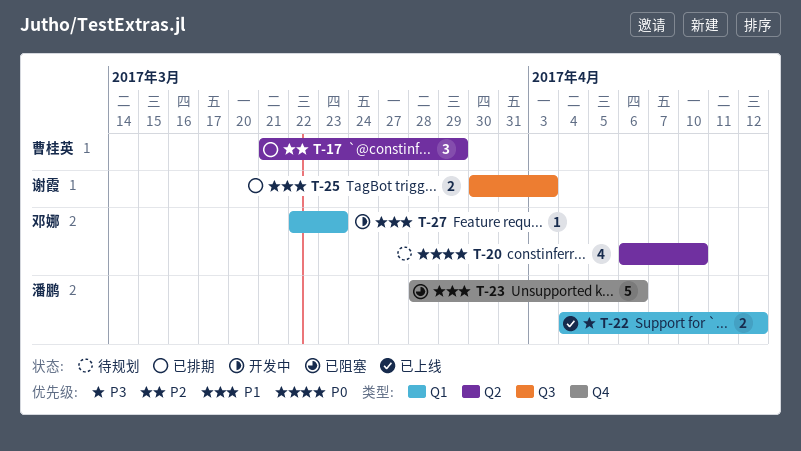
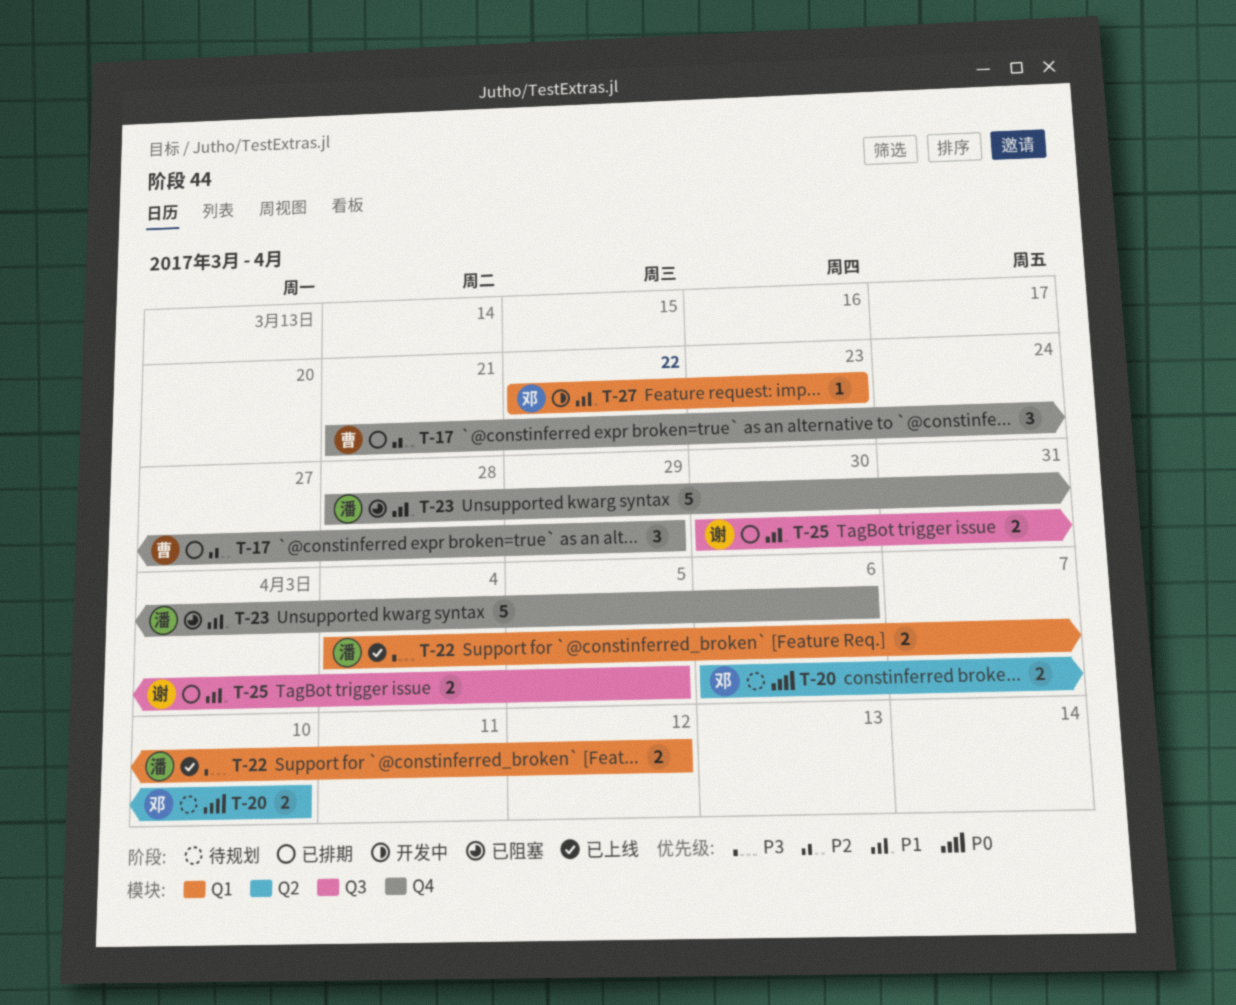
T-17, label: Q2 -> Q4
T-20, estimate: 4 -> 2
T-25, due: Apr 3 -> Apr 5

